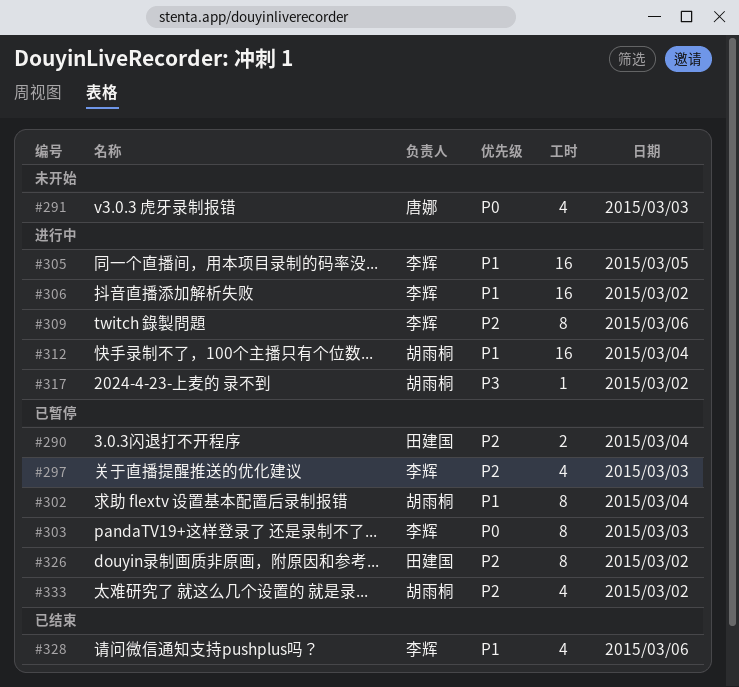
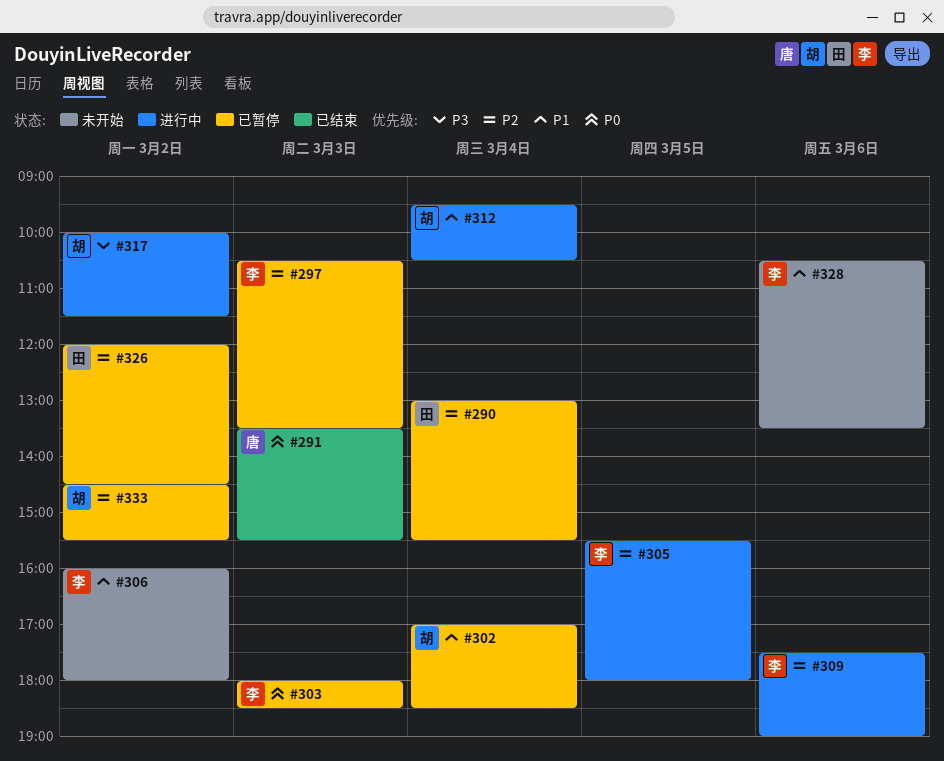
#291, status: 未开始 -> 已结束
#305, priority: P1 -> P2
#306, status: 进行中 -> 未开始
#328, status: 已结束 -> 未开始

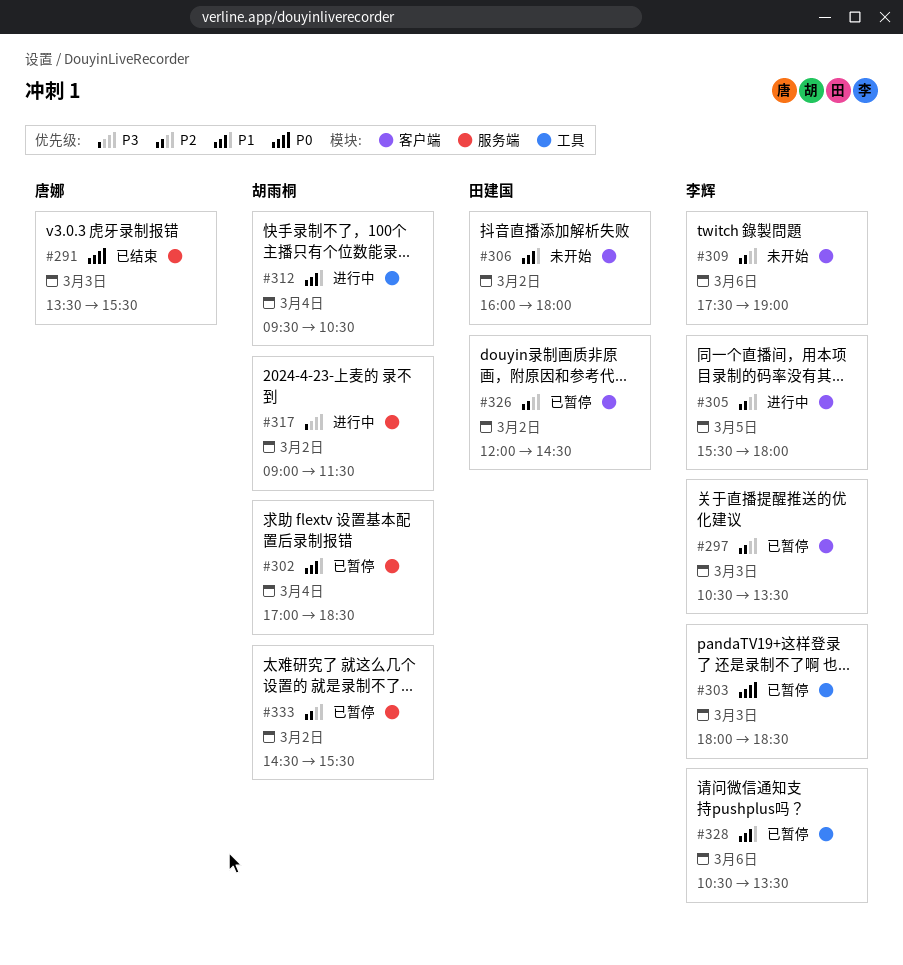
#290: present -> none
#306, owner: 李辉 -> 田建国
#309, status: 进行中 -> 未开始
#317, begins: 10:00 -> 09:00
#328, status: 未开始 -> 已暂停

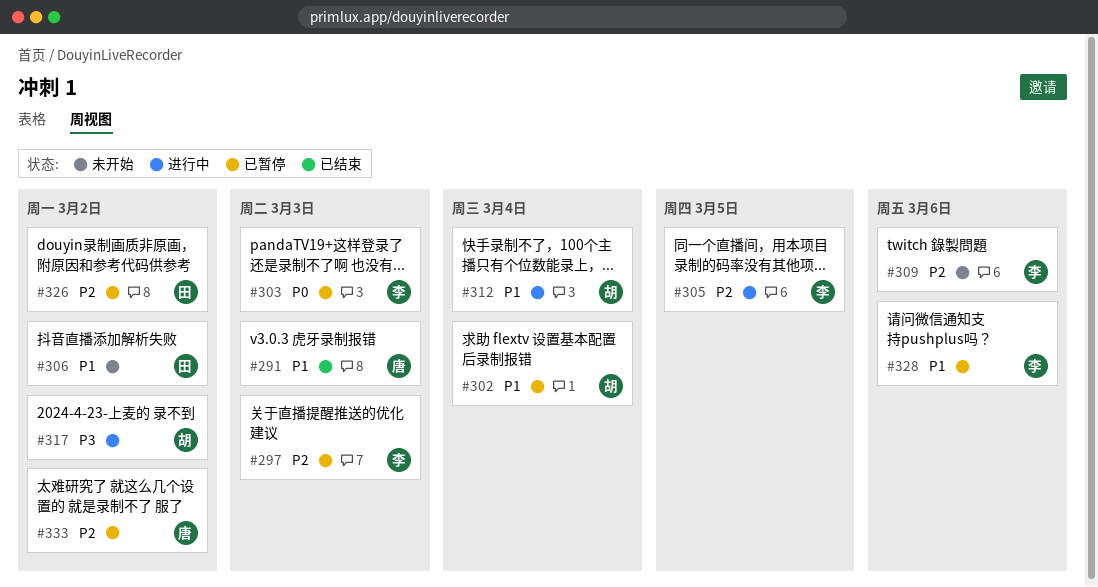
#291, priority: P0 -> P1
#333, owner: 胡雨桐 -> 唐娜

